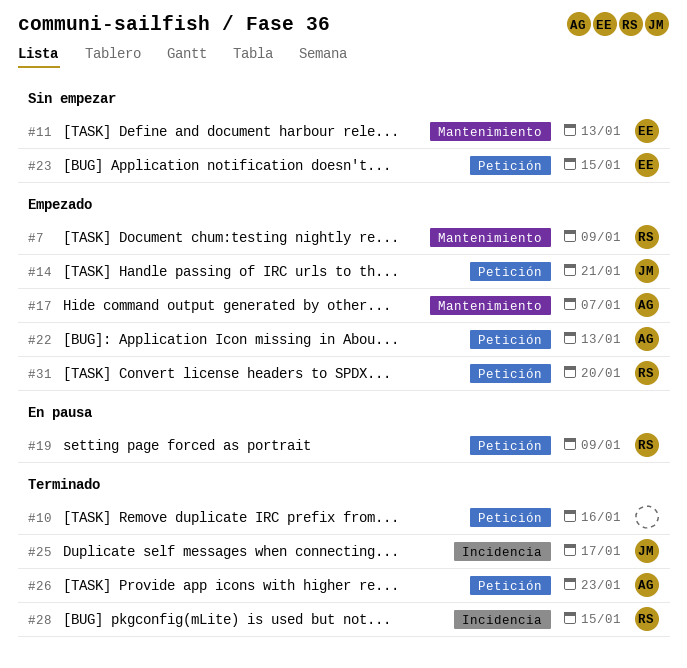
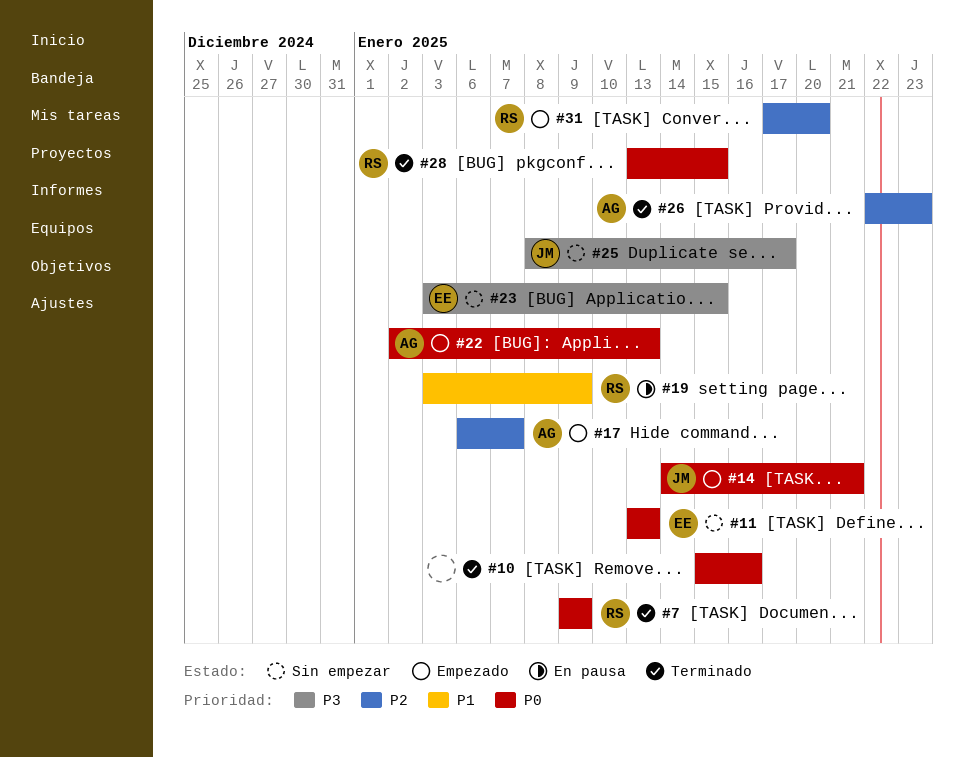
#7, status: Empezado -> Terminado
#25, status: Terminado -> Sin empezar

